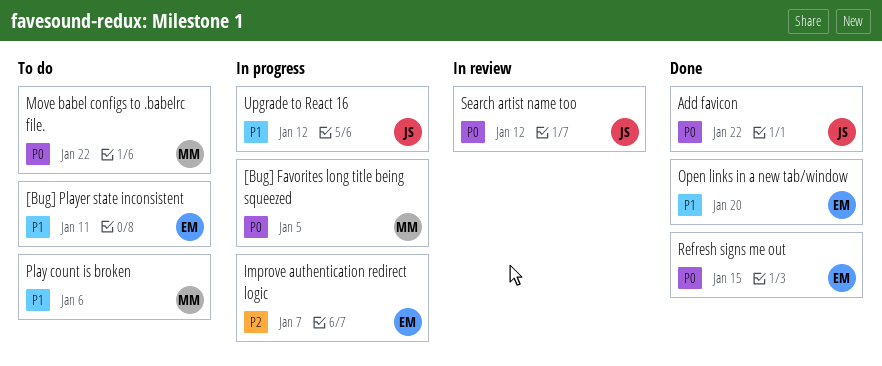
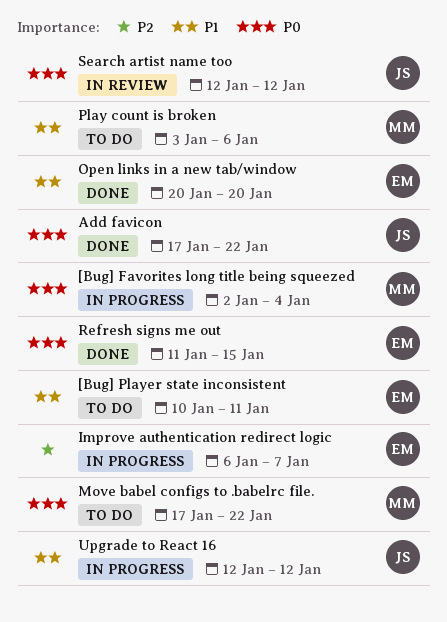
[Bug] Favorites long title being squeezed, due: Jan 5 -> Jan 4

